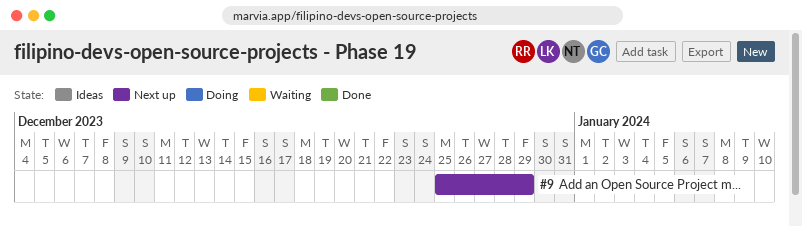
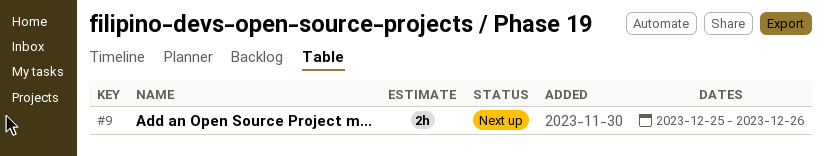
#9, due: Dec 29 -> Dec 26

